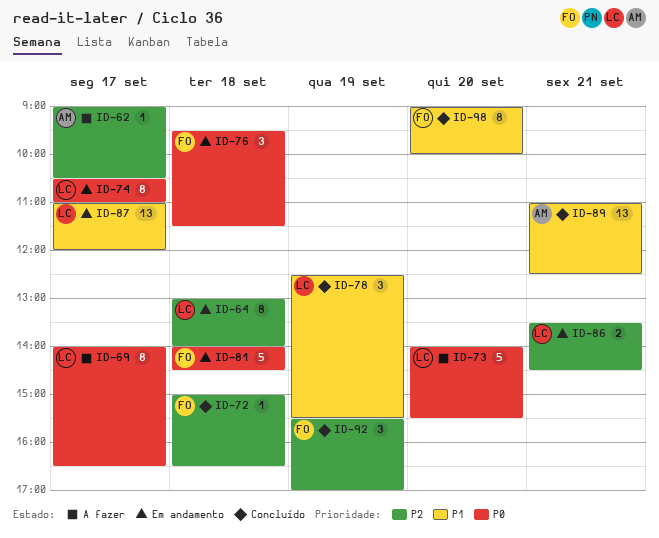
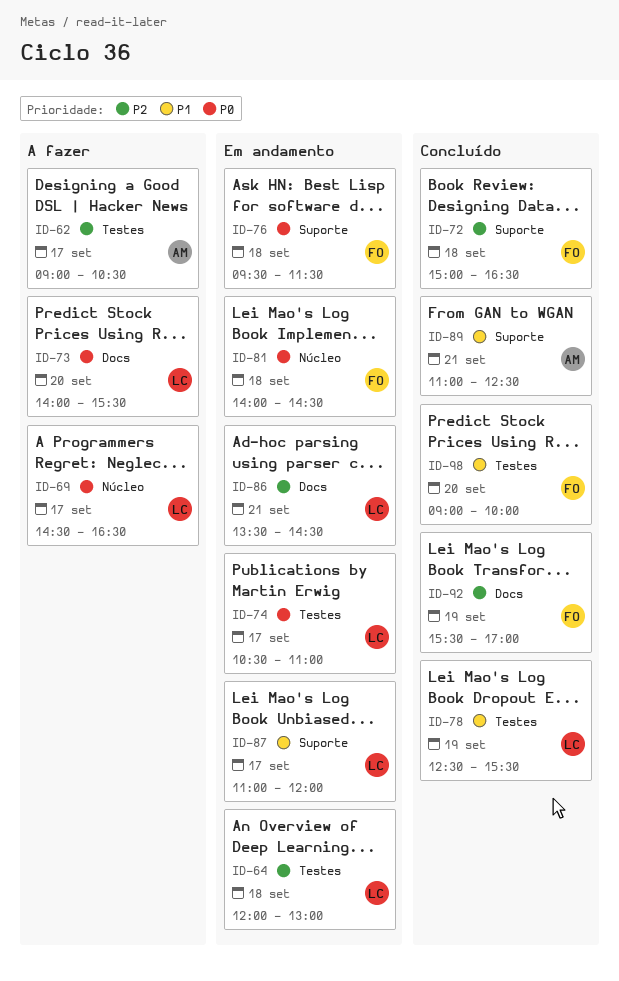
ID-64, begins: 13:00 -> 12:00
ID-64, ends: 14:00 -> 13:00
ID-69, begins: 14:00 -> 14:30

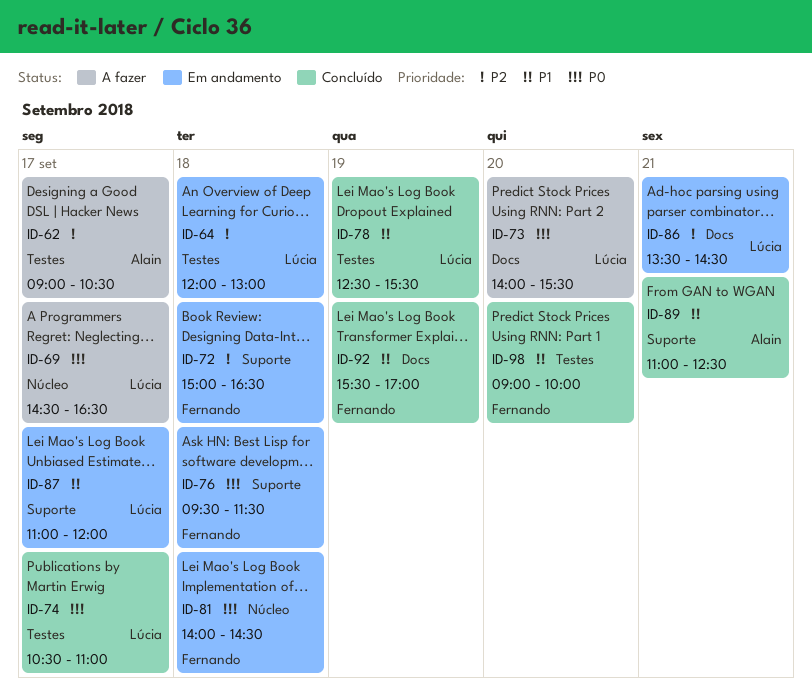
ID-72, status: Concluído -> Em andamento
ID-74, status: Em andamento -> Concluído
ID-92, priority: P2 -> P1

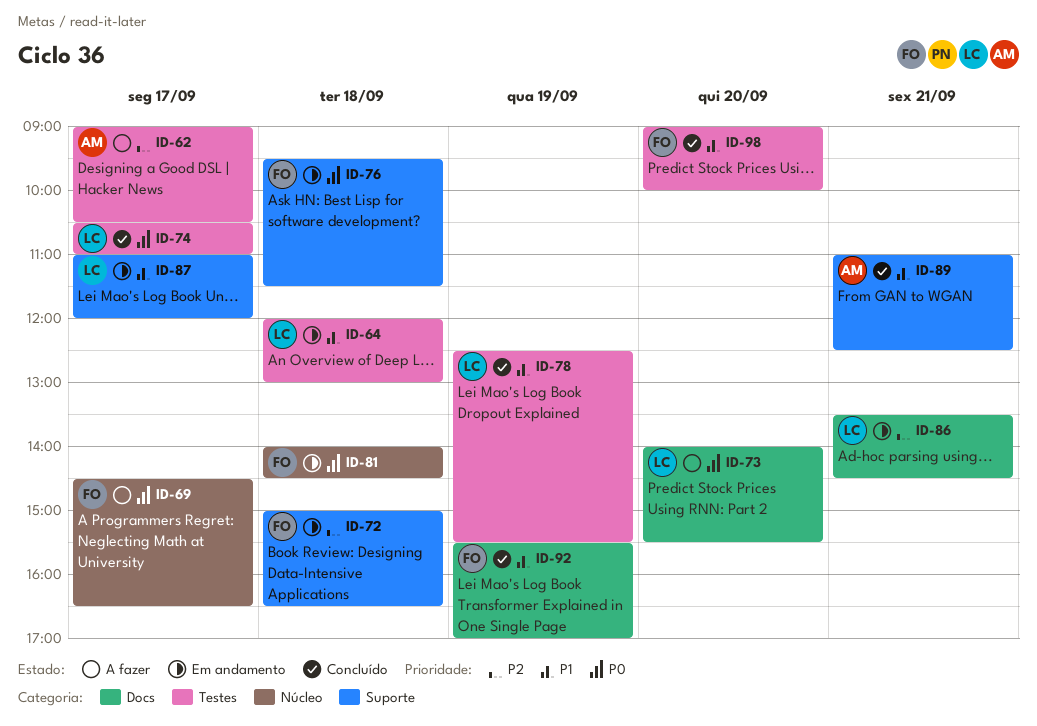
ID-64, priority: P2 -> P1
ID-69, owner: Lúcia -> Fernando

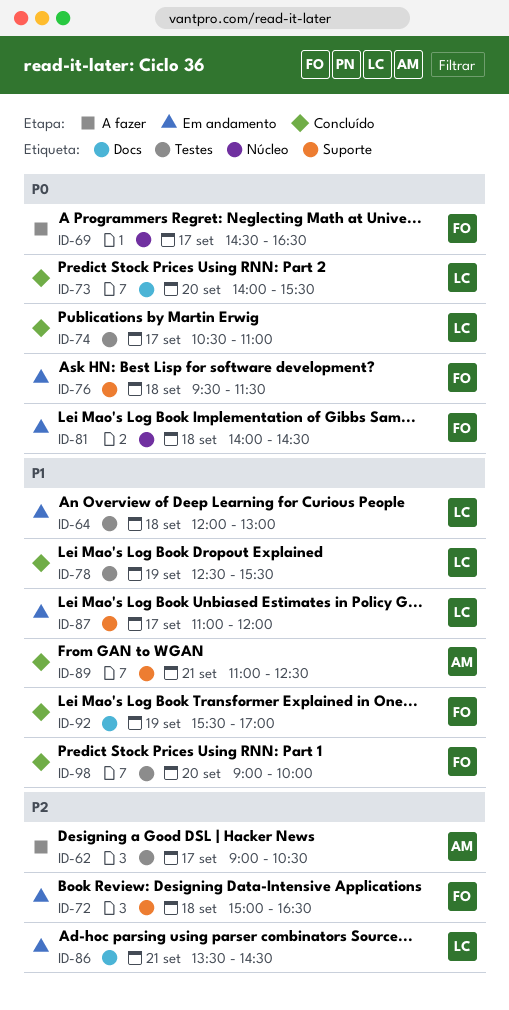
ID-73, status: A fazer -> Concluído

